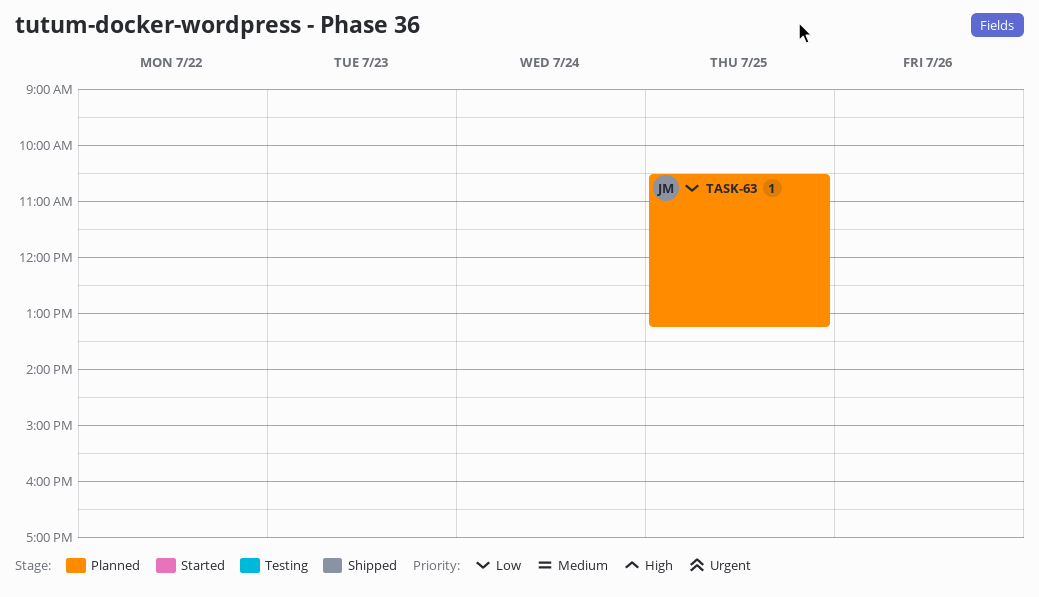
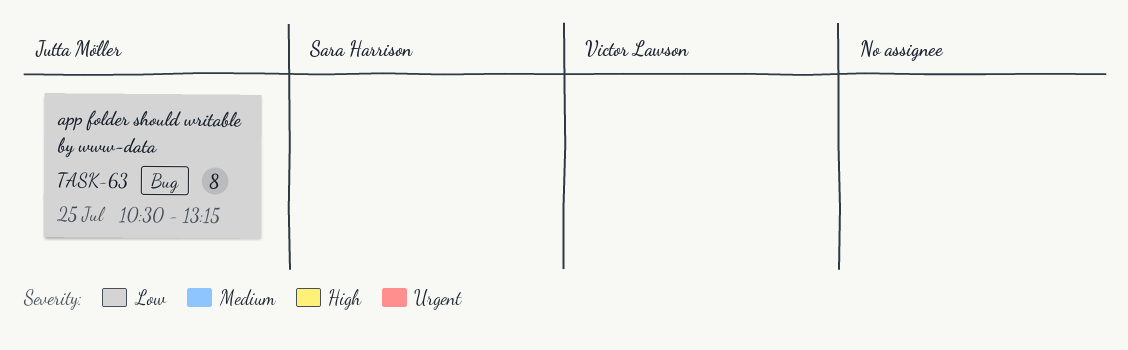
TASK-63, estimate: 1 -> 8

